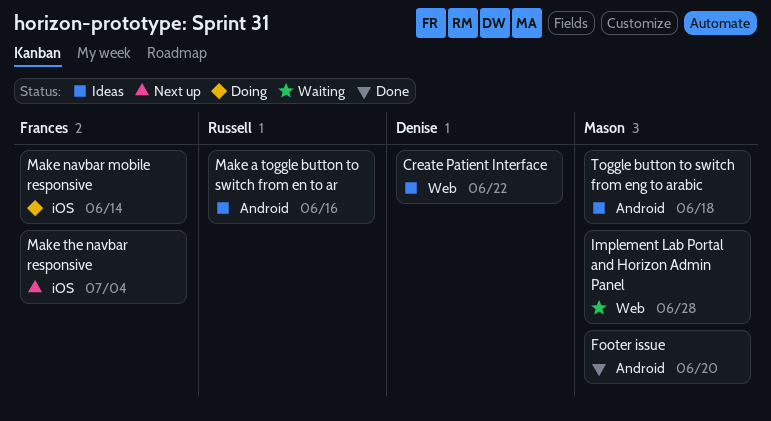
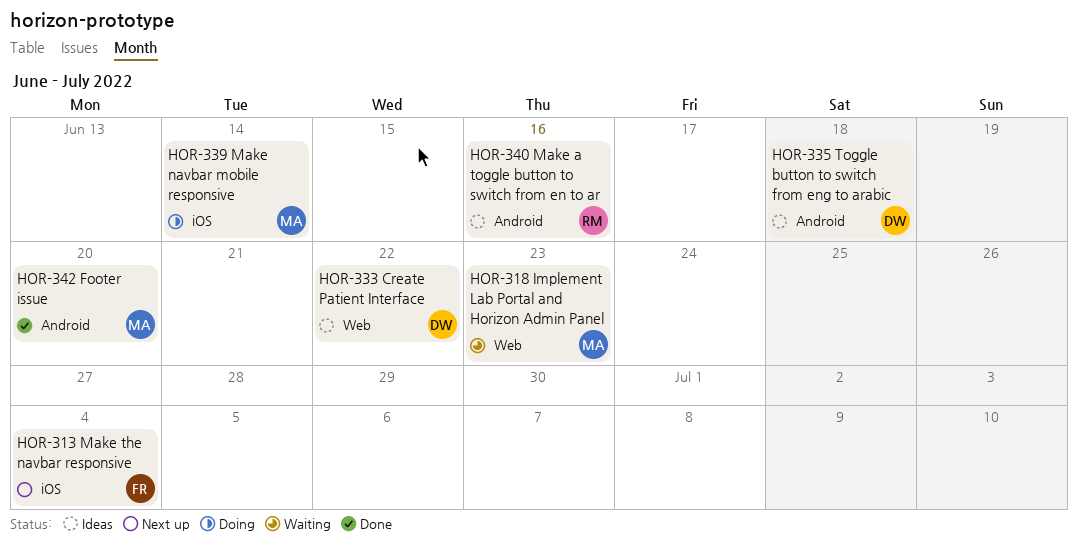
Implement Lab Portal and Horizon Admin Panel, due: Jun 28 -> Jun 23
Make navbar mobile responsive, owner: Frances -> Mason
Toggle button to switch from eng to arabic, owner: Mason -> Denise

